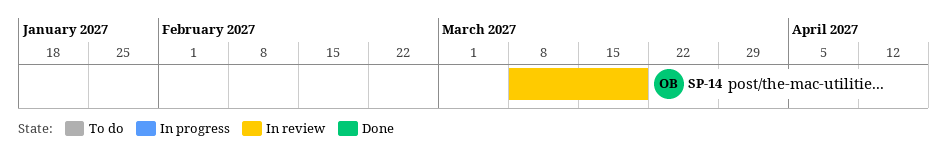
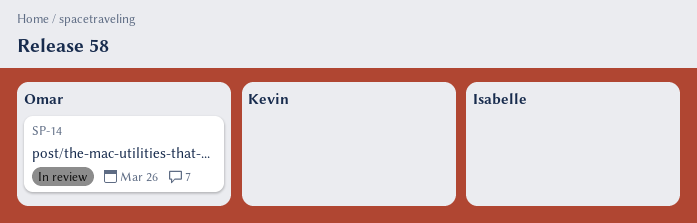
SP-14, due: Mar 19 -> Mar 26

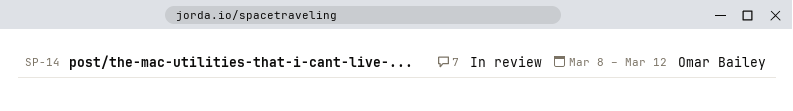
SP-14, due: Mar 26 -> Mar 12

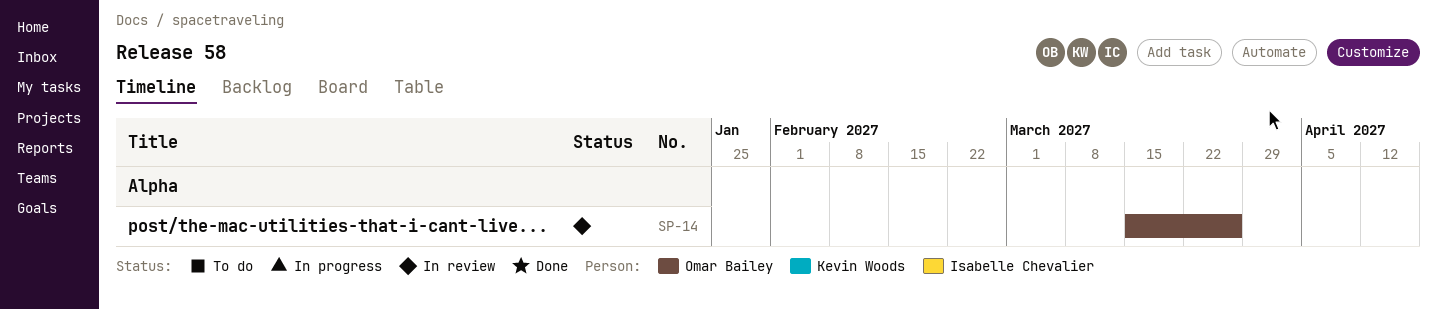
SP-14, start: Mar 8 -> Mar 15
SP-14, due: Mar 12 -> Mar 26

